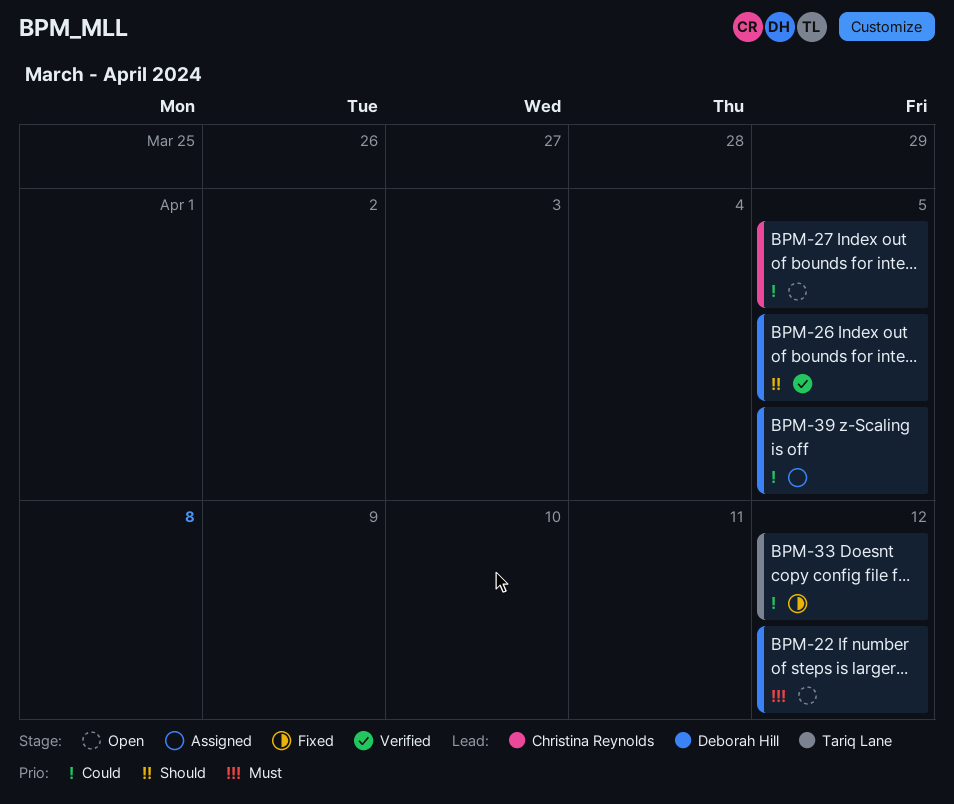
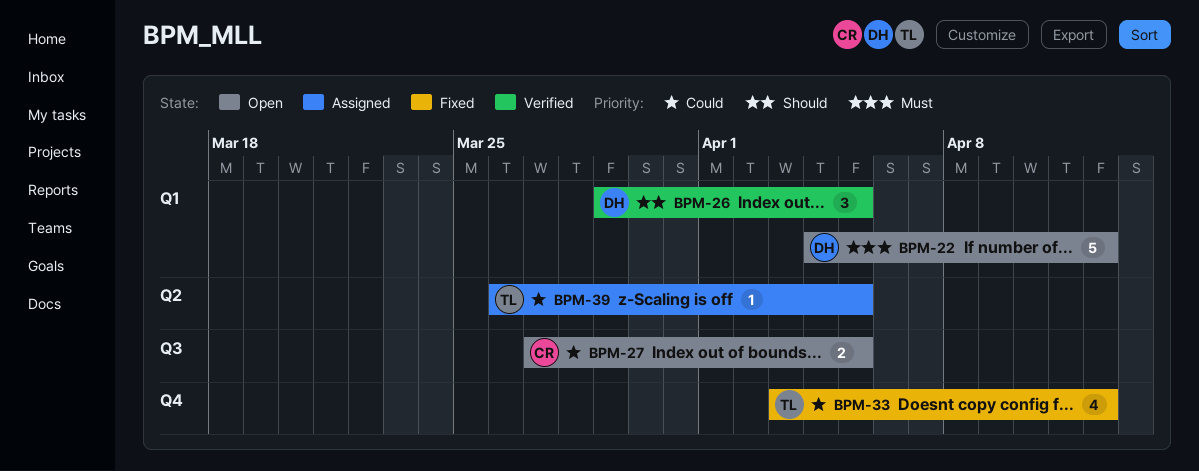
BPM-39, owner: Deborah Hill -> Tariq Lane

